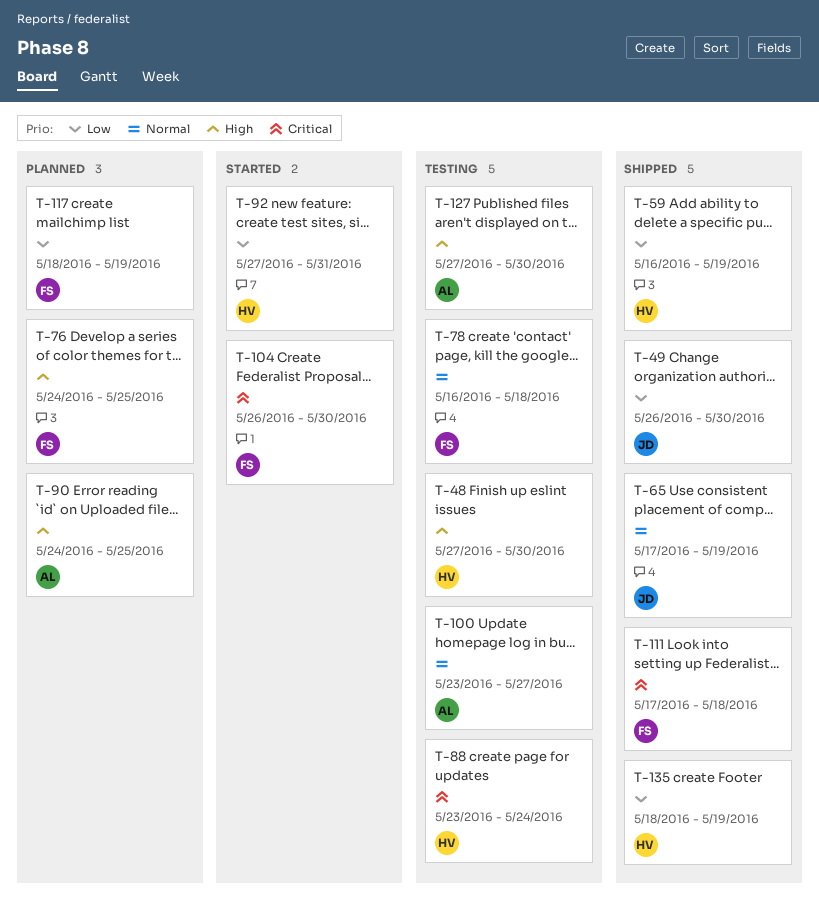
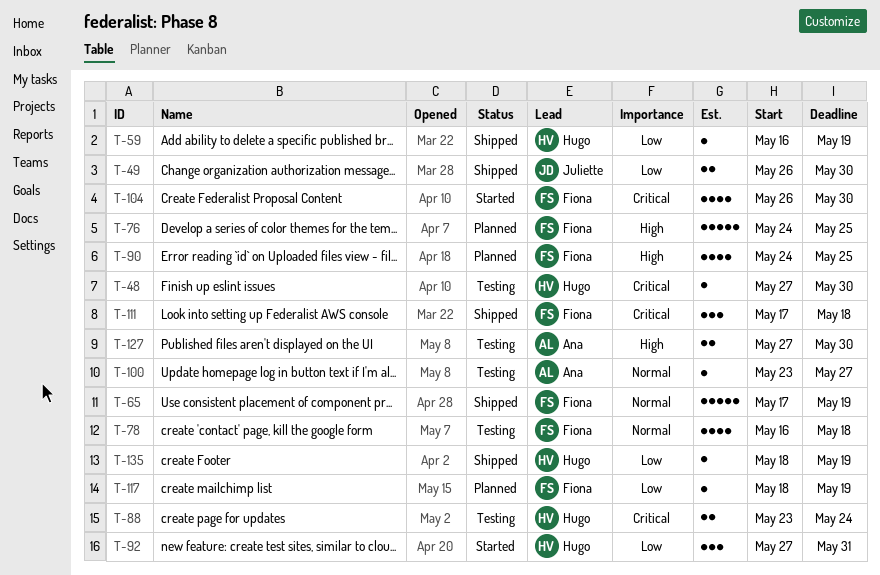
T-48, priority: High -> Critical
T-65, owner: Juliette -> Fiona
T-90, owner: Ana -> Fiona

